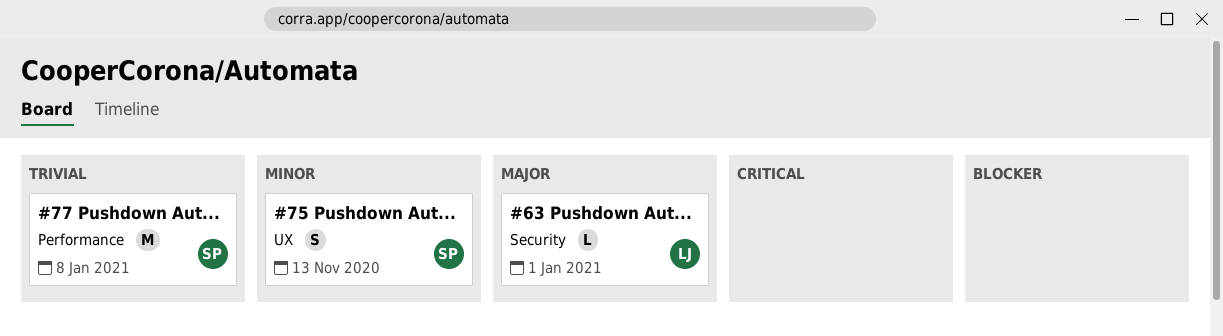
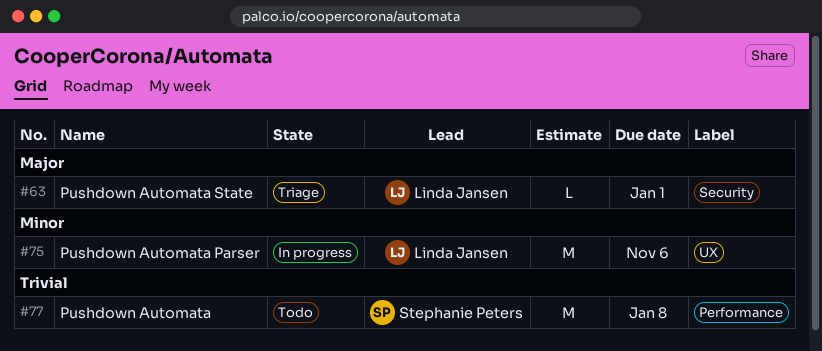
#75, owner: Stephanie Peters -> Linda Jansen
#75, estimate: S -> M
#75, due: Nov 13 -> Nov 6

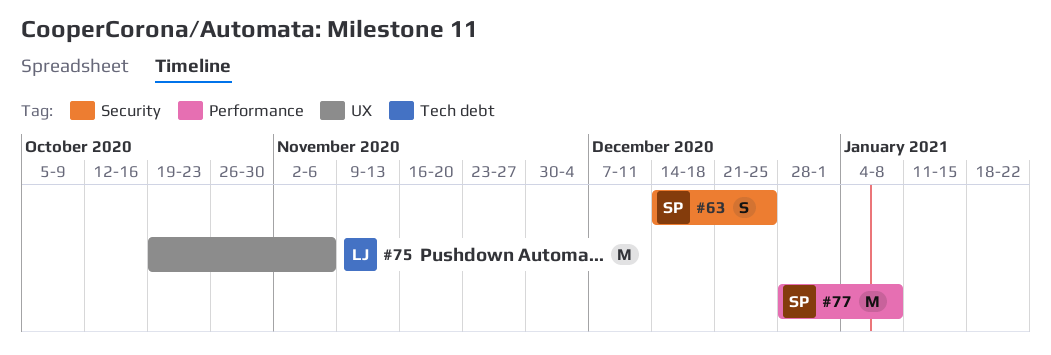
#63, owner: Linda Jansen -> Stephanie Peters
#63, estimate: L -> S
#63, due: Jan 1 -> Dec 25

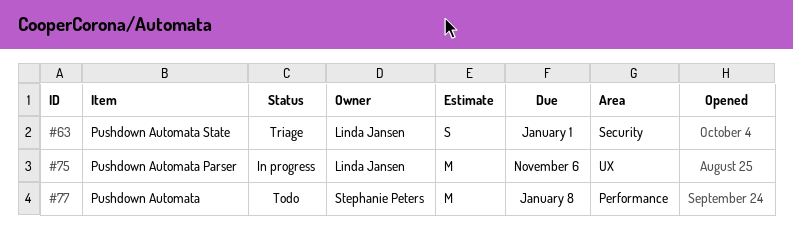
#63, owner: Stephanie Peters -> Linda Jansen
#63, due: Dec 25 -> Jan 1

